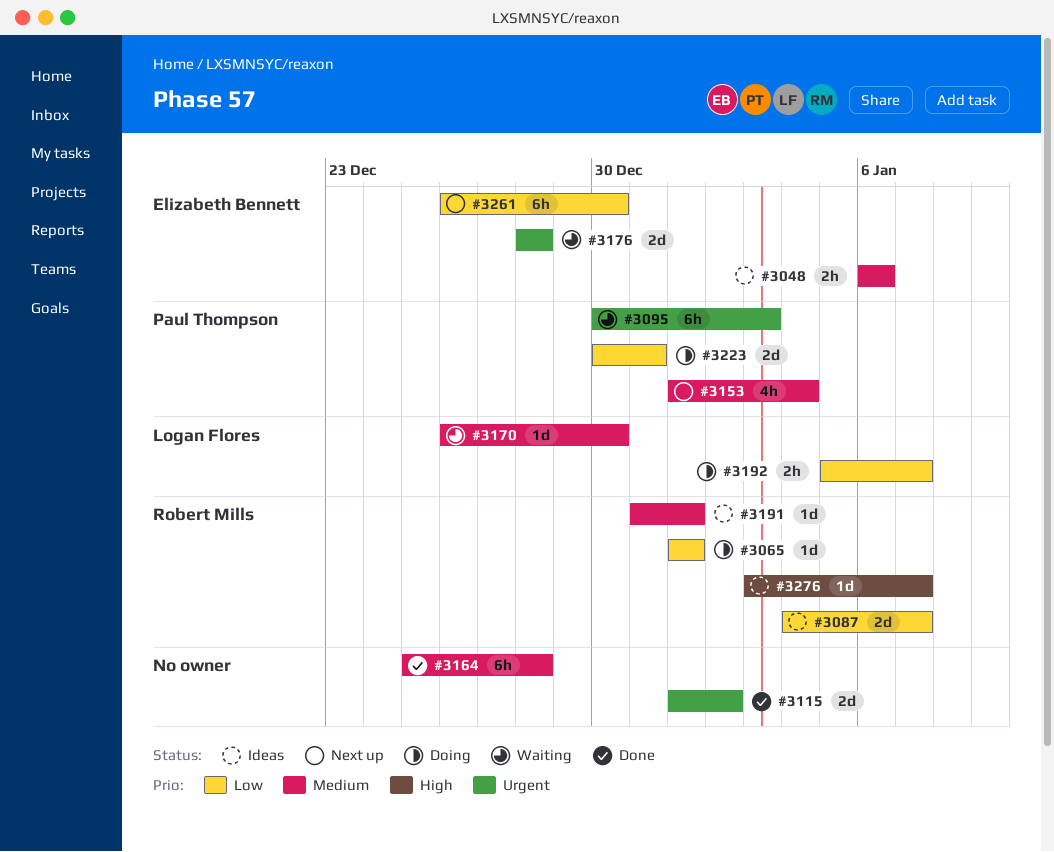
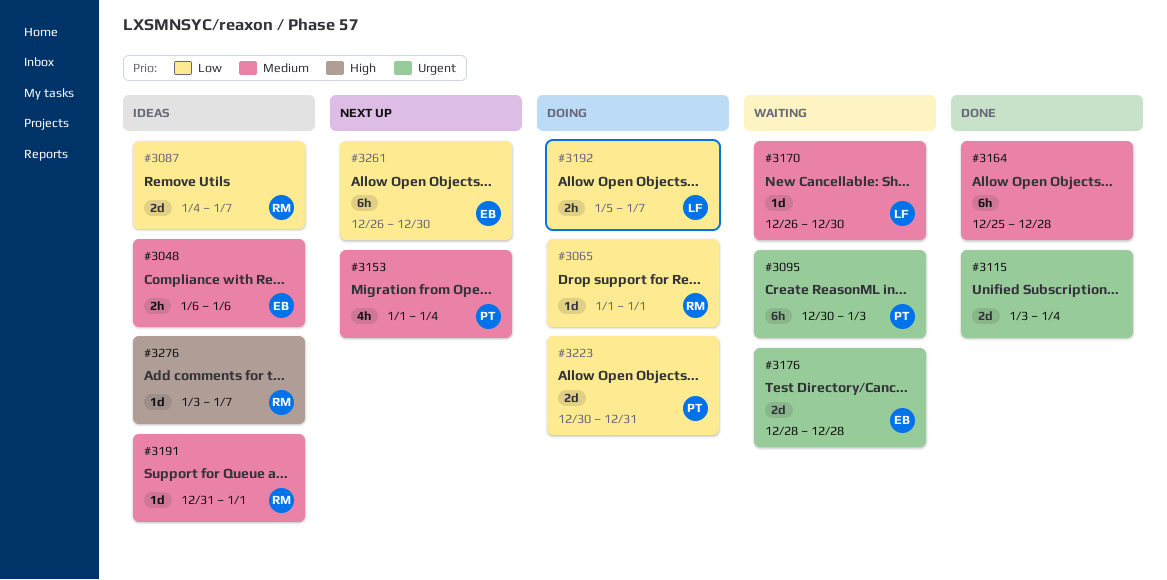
#3115, start: Jan 1 -> Jan 3
#3115, due: Jan 2 -> Jan 4

